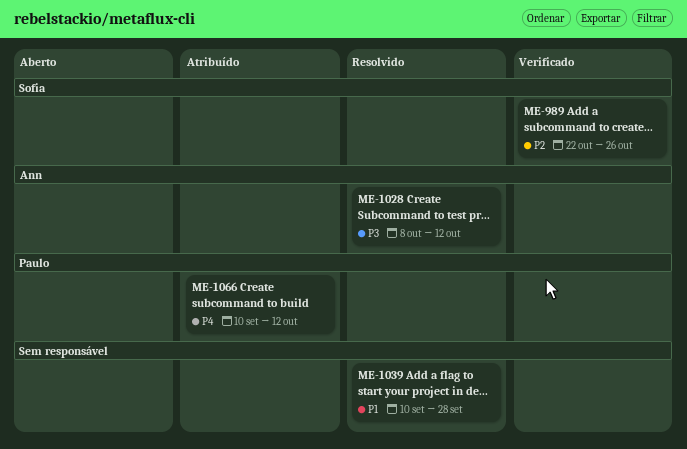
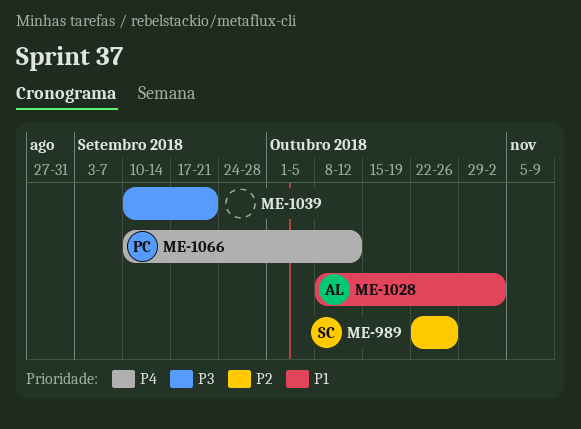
ME-1028, priority: P3 -> P1
ME-1028, due: Oct 12 -> Nov 2
ME-1039, priority: P1 -> P3
ME-1039, due: Sep 28 -> Sep 21

